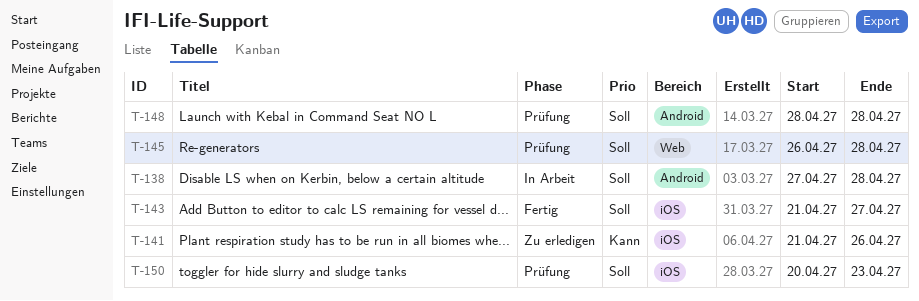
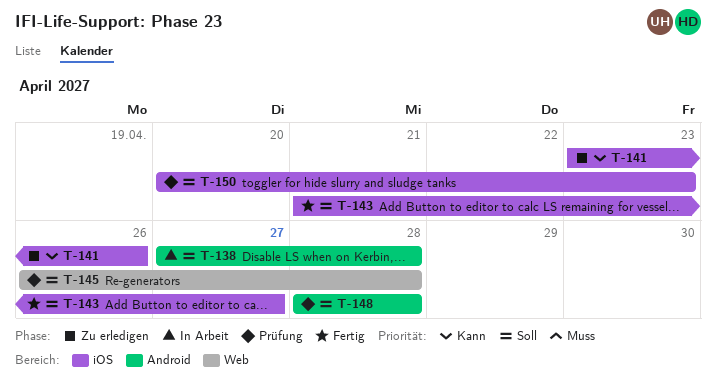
T-141, start: Apr 21 -> Apr 23

